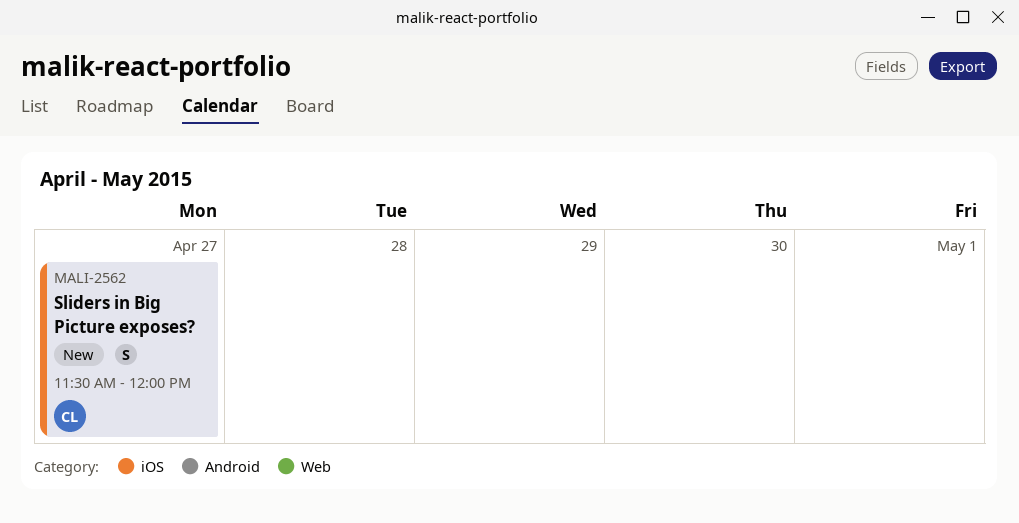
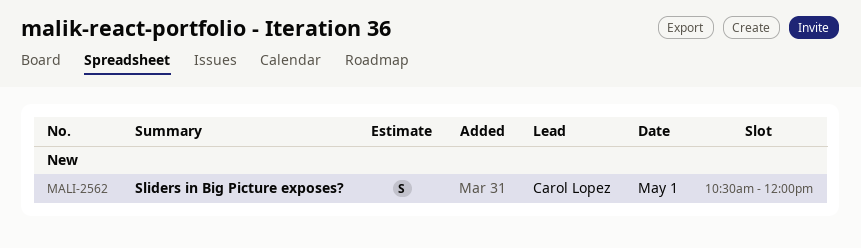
MALI-2562, day: Apr 27 -> May 1
MALI-2562, begins: 11:30 -> 10:30

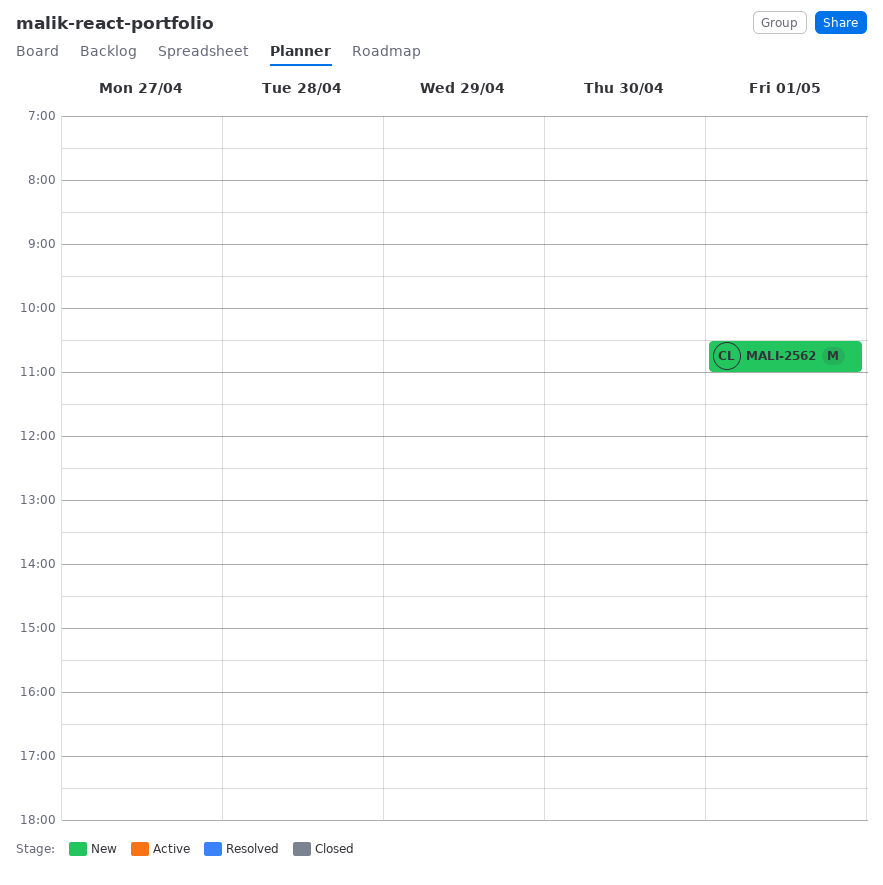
MALI-2562, estimate: S -> M
MALI-2562, ends: 12:00 -> 11:00

